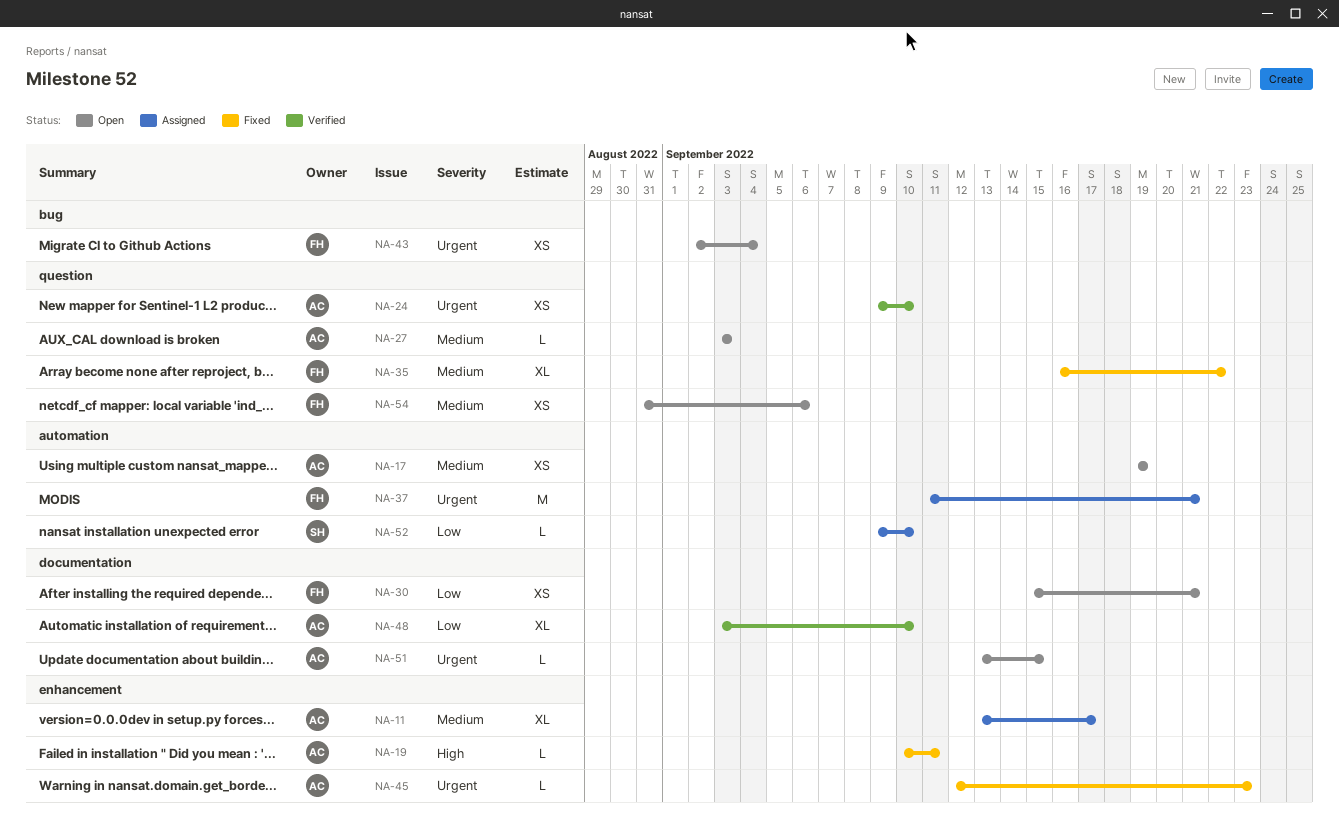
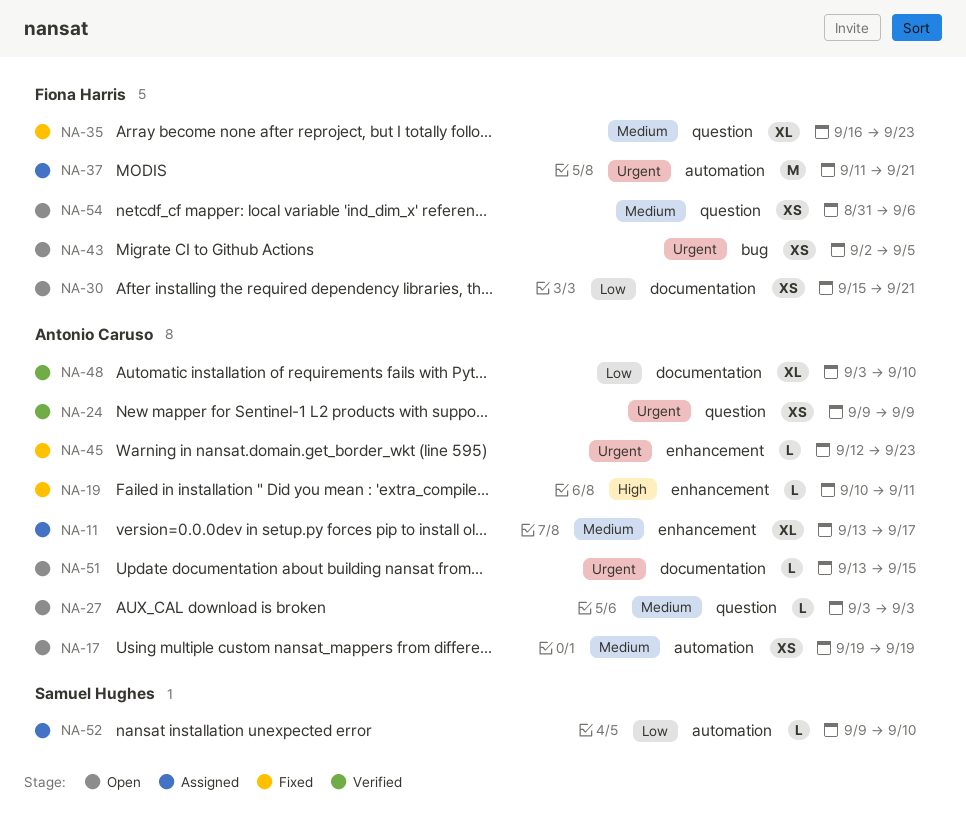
NA-24, due: Sep 10 -> Sep 9
NA-35, due: Sep 22 -> Sep 23
NA-43, due: Sep 4 -> Sep 5

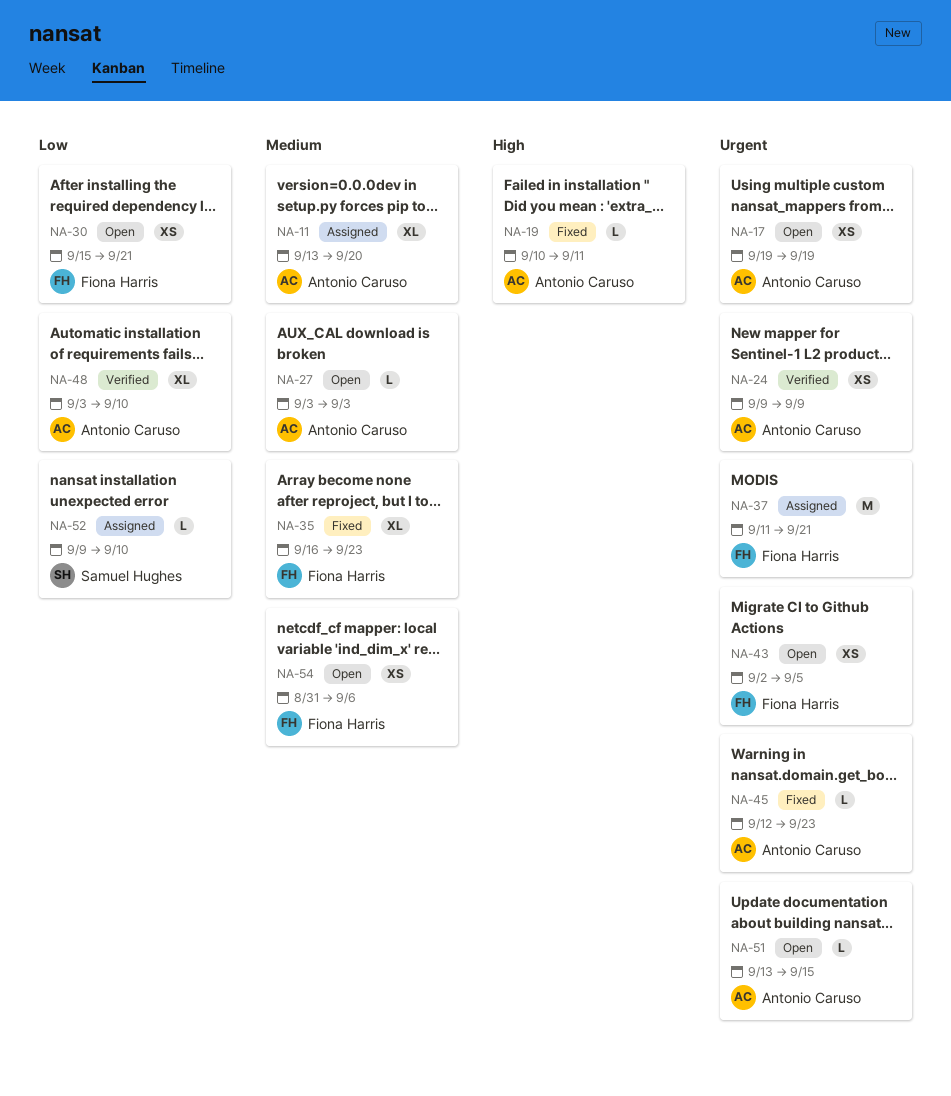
NA-11, due: Sep 17 -> Sep 20
NA-17, priority: Medium -> Urgent

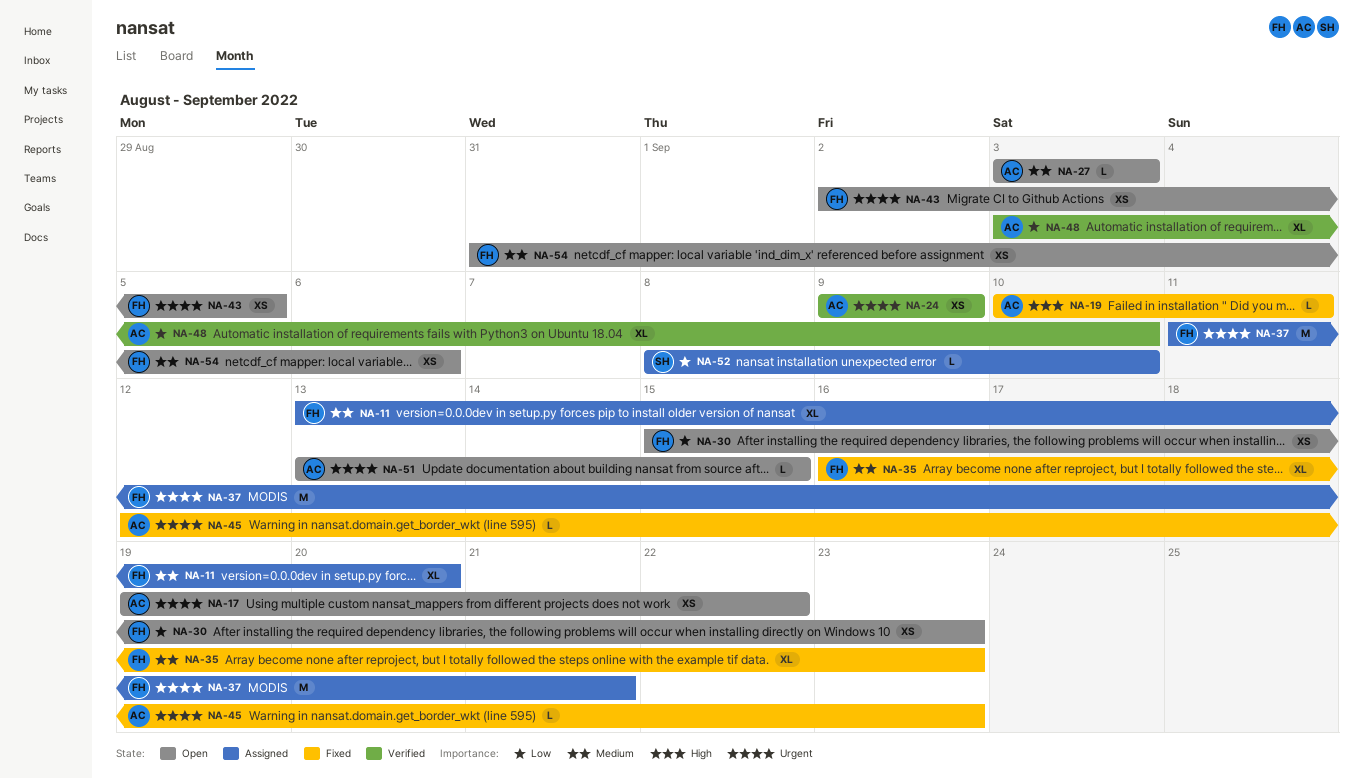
NA-11, owner: Antonio Caruso -> Fiona Harris
NA-17, due: Sep 19 -> Sep 22
NA-30, due: Sep 21 -> Sep 23
NA-52, start: Sep 9 -> Sep 8

